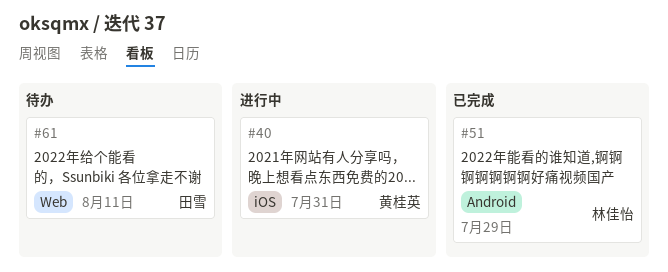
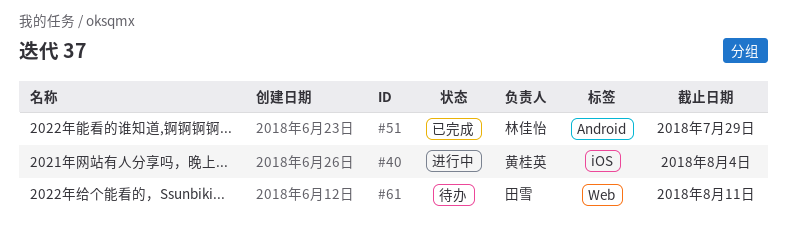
#40, due: Jul 31 -> Aug 4

